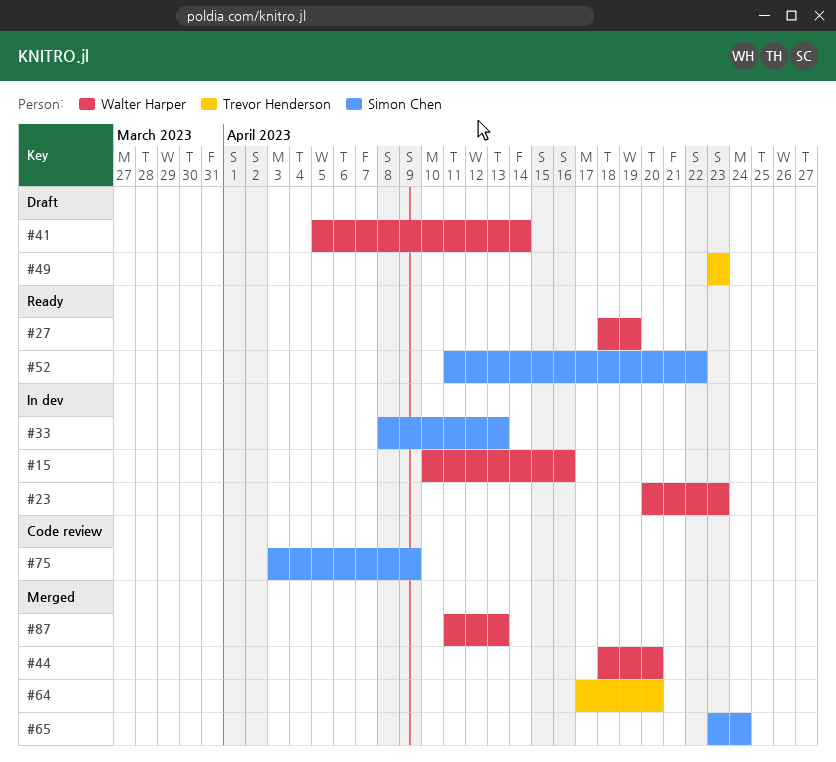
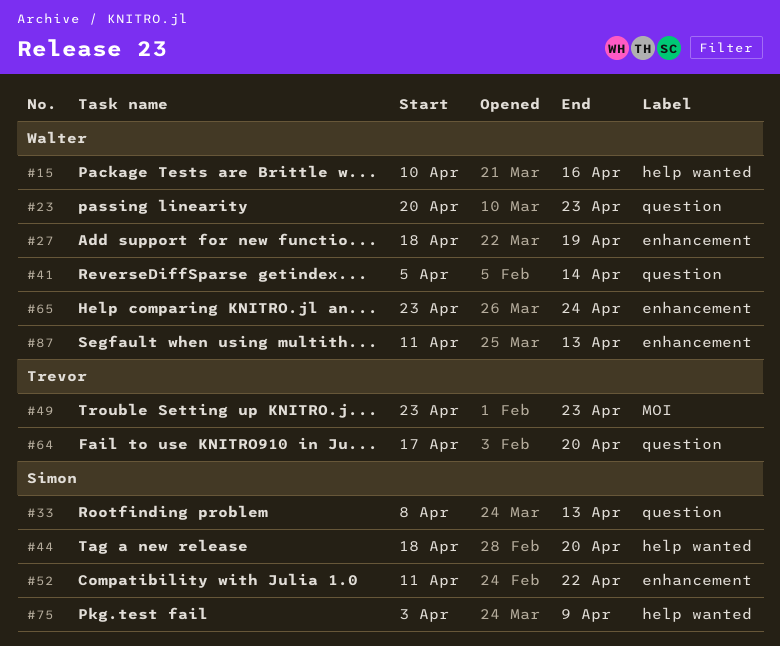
#44, owner: Walter Harper -> Simon Chen
#65, owner: Simon Chen -> Walter Harper

